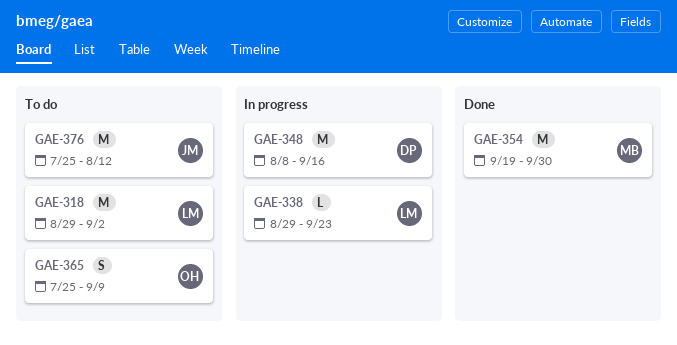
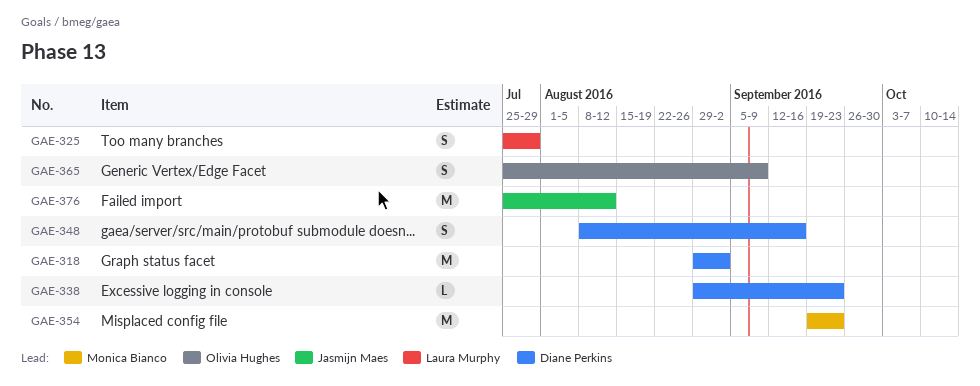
GAE-318, owner: Laura Murphy -> Diane Perkins
GAE-325: none -> present
GAE-338, owner: Laura Murphy -> Diane Perkins
GAE-348, estimate: M -> S
GAE-354, due: Sep 30 -> Sep 23

